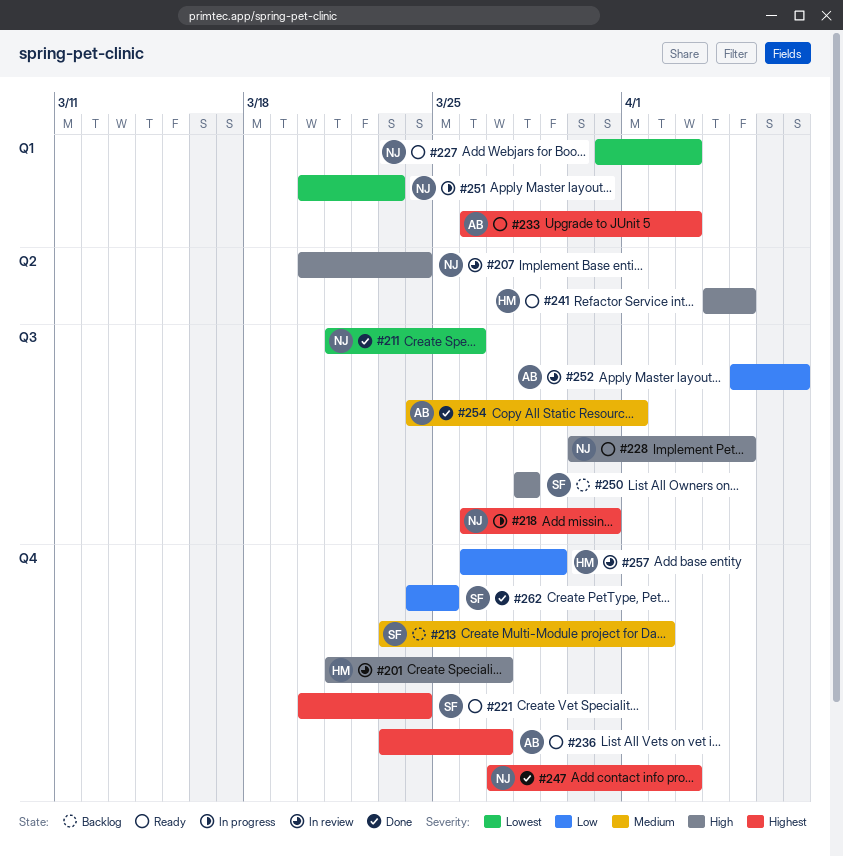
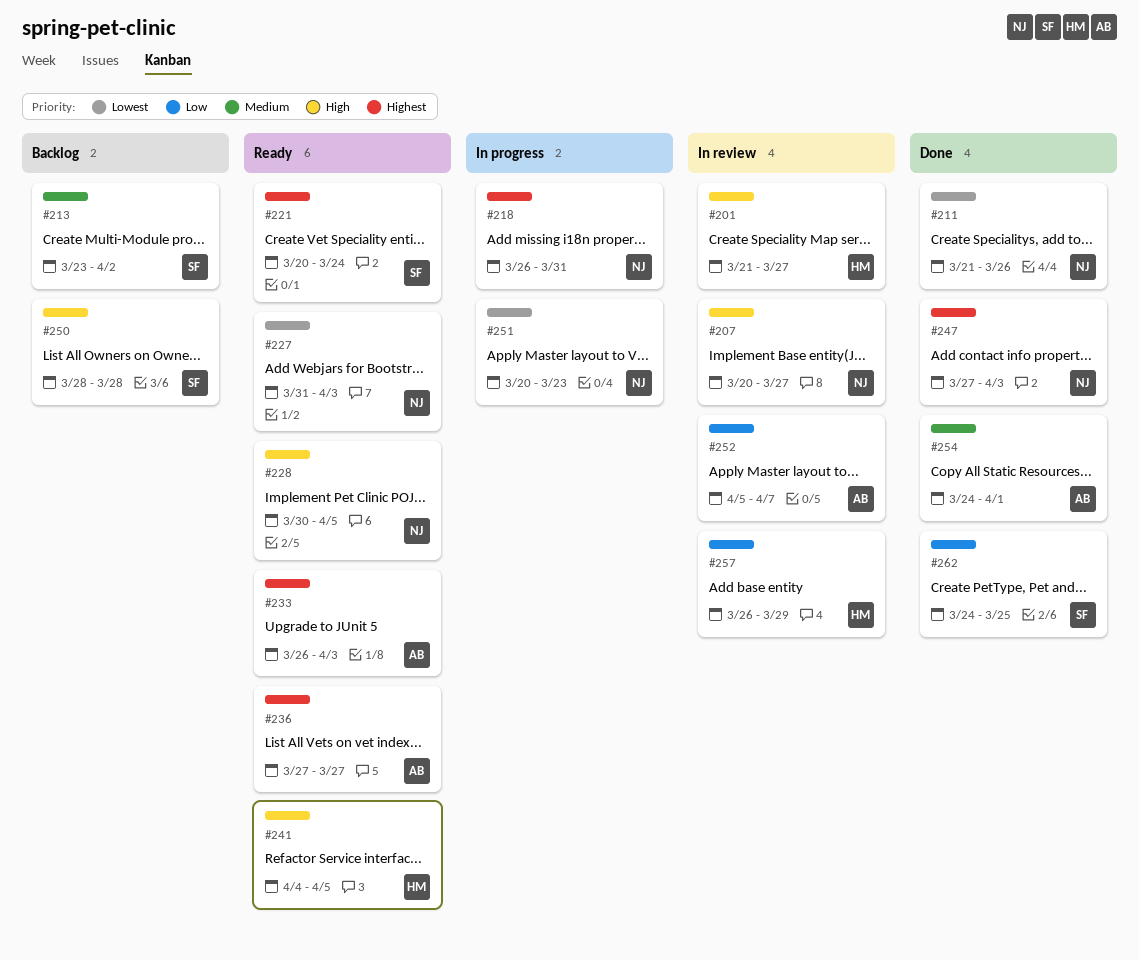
#207, due: Mar 24 -> Mar 27
#236, start: Mar 23 -> Mar 27

